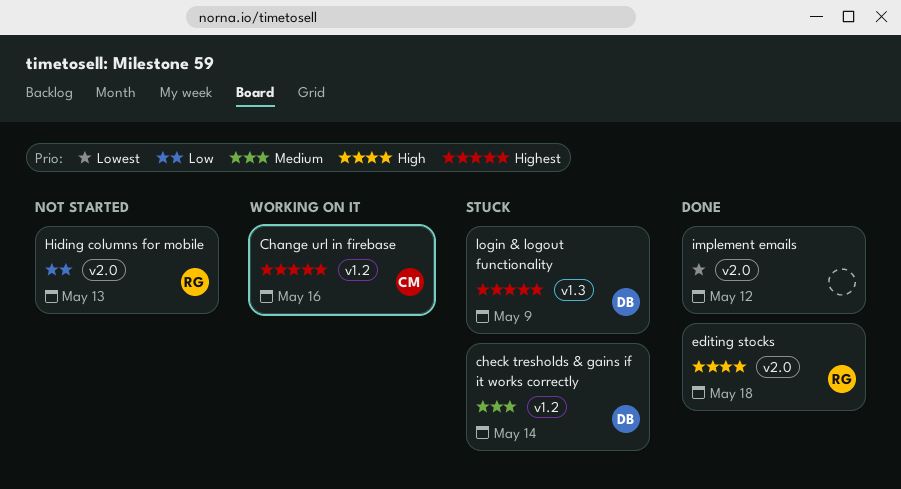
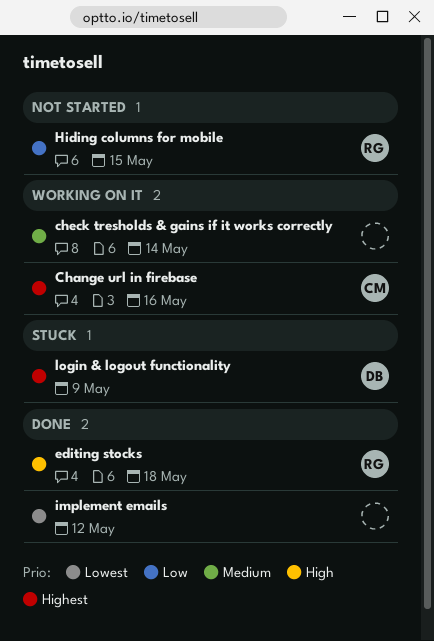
check tresholds & gains if it works correctly, status: Stuck -> Working on it
check tresholds & gains if it works correctly, owner: DB -> none
Hiding columns for mobile, due: May 13 -> May 15

